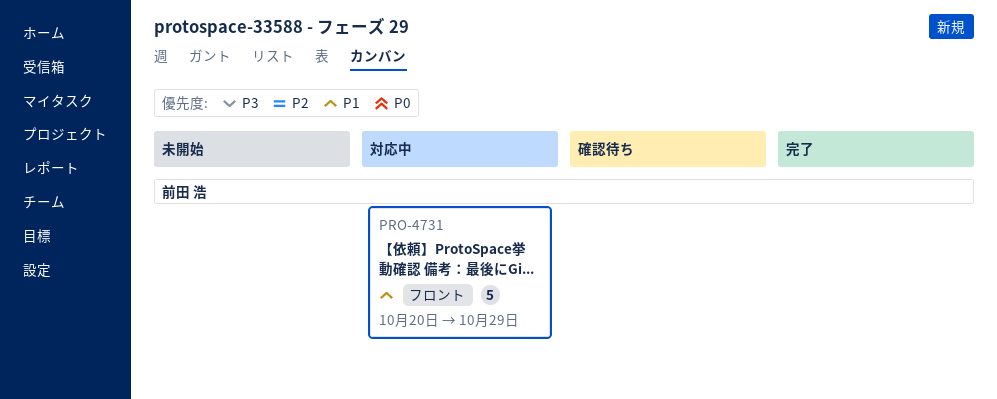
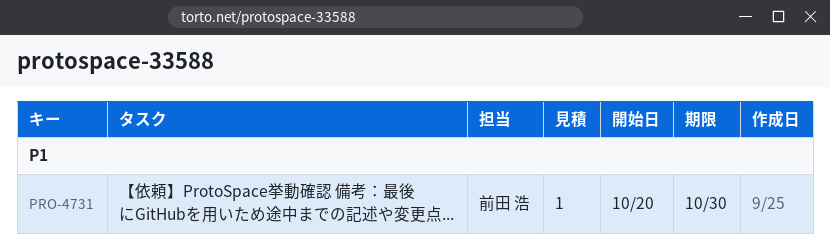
PRO-4731, estimate: 5 -> 1
PRO-4731, due: Oct 29 -> Oct 30

